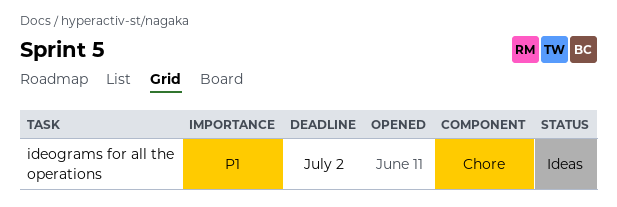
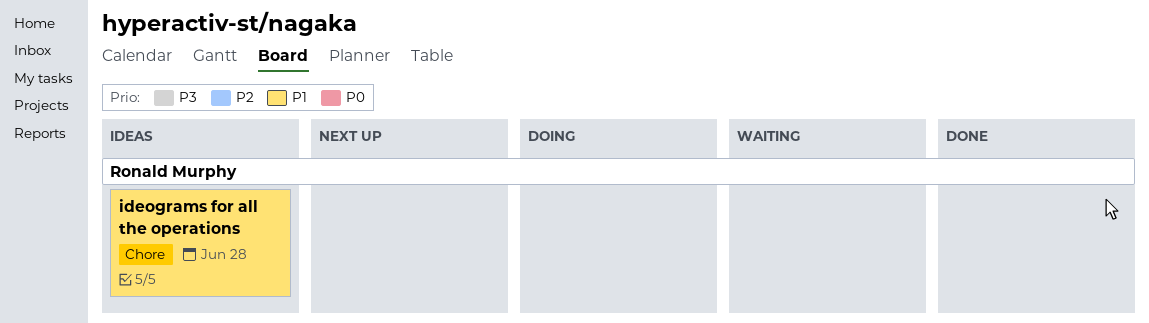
ideograms for all the operations, due: Jul 2 -> Jun 28

